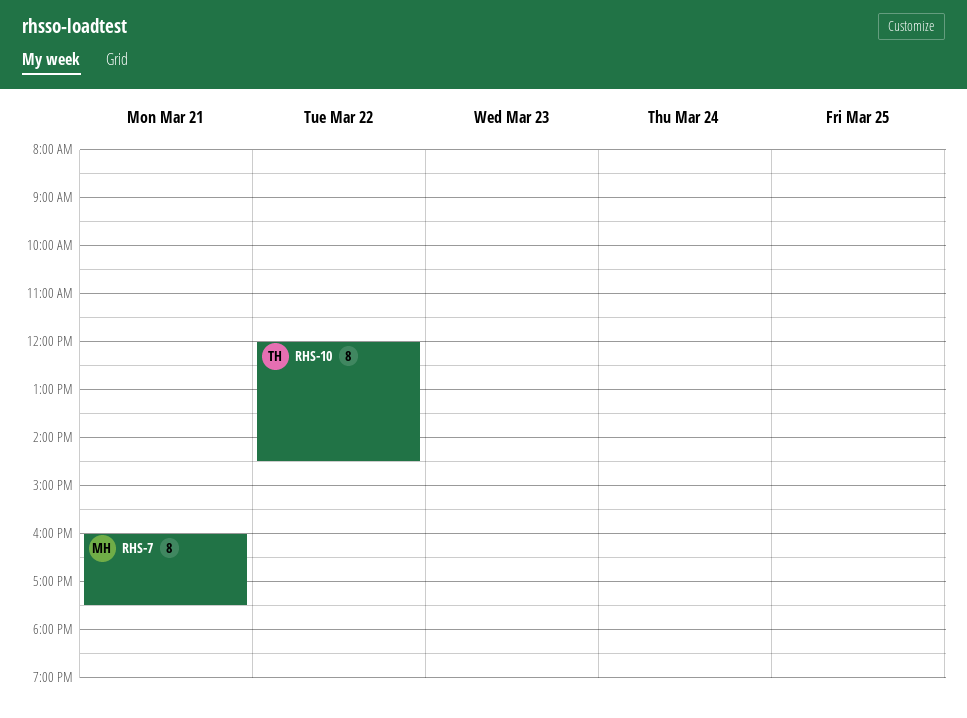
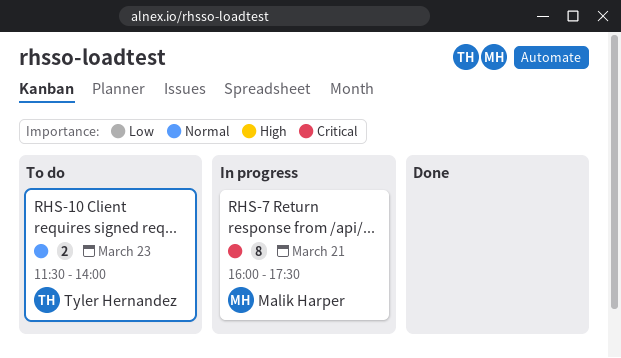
RHS-10, estimate: 8 -> 2
RHS-10, day: Mar 22 -> Mar 23
RHS-10, begins: 12:00 -> 11:30
RHS-10, ends: 14:30 -> 14:00

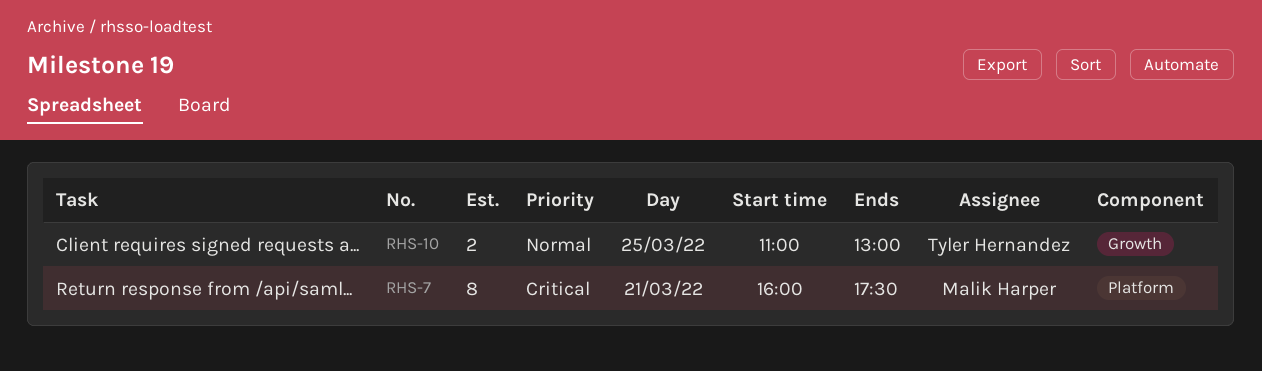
RHS-10, day: Mar 23 -> Mar 25
RHS-10, begins: 11:30 -> 11:00
RHS-10, ends: 14:00 -> 13:00

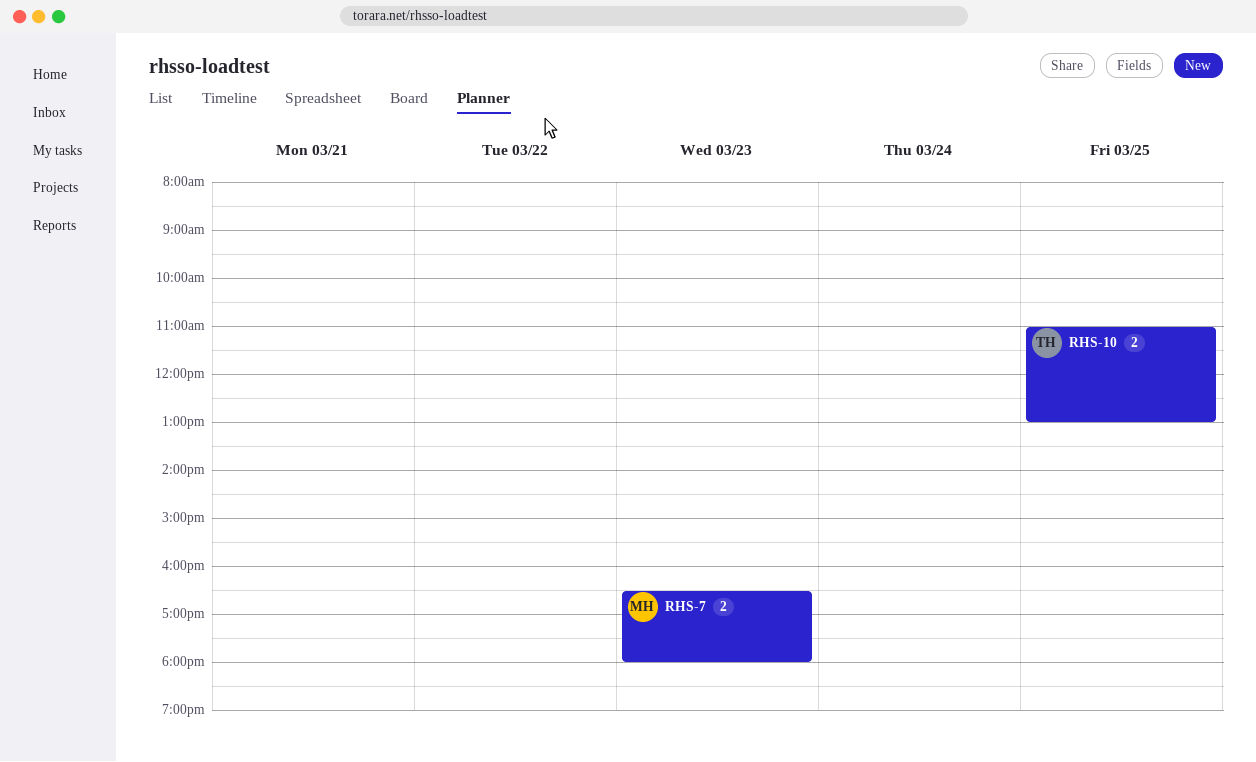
RHS-7, estimate: 8 -> 2
RHS-7, day: Mar 21 -> Mar 23
RHS-7, begins: 16:00 -> 16:30
RHS-7, ends: 17:30 -> 18:00

